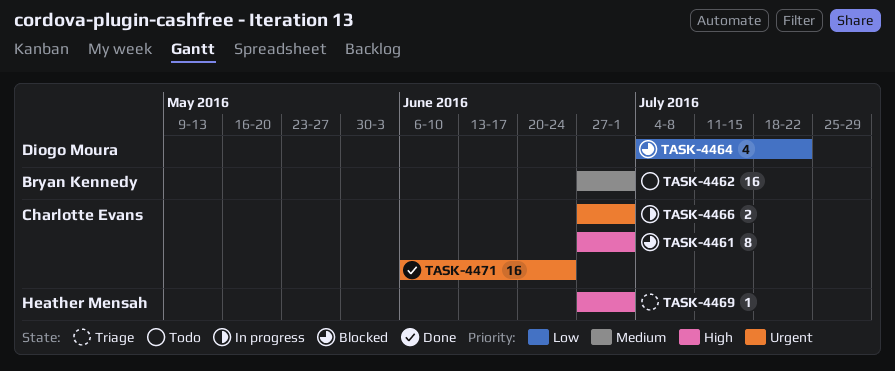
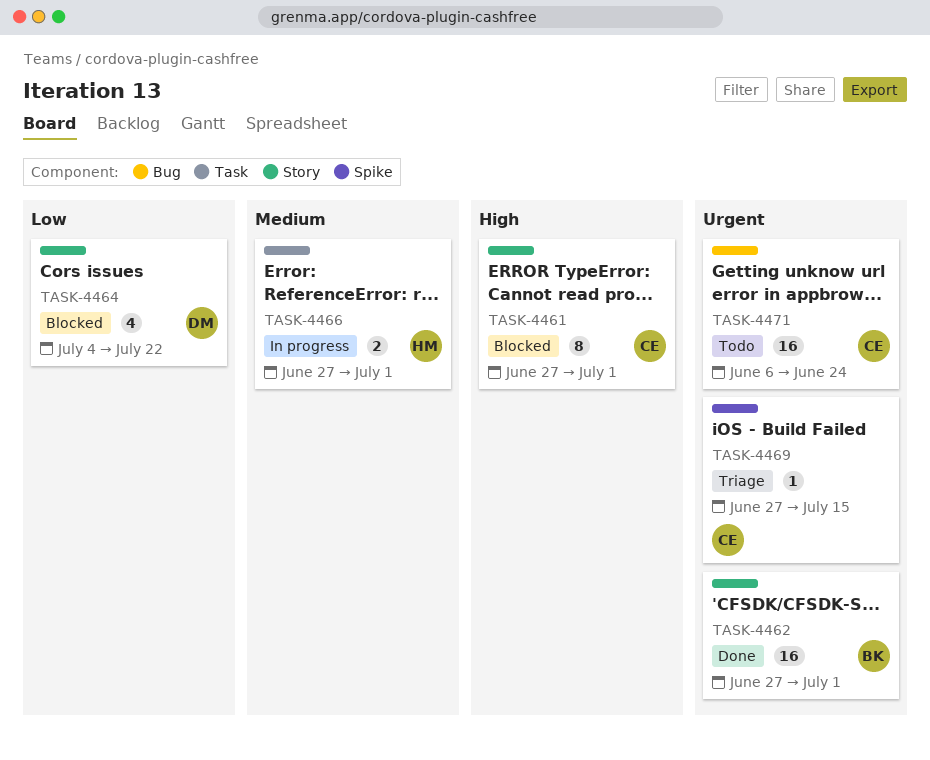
TASK-4462, status: Todo -> Done
TASK-4462, priority: Medium -> Urgent
TASK-4466, owner: Charlotte Evans -> Heather Mensah
TASK-4466, priority: Urgent -> Medium
TASK-4469, owner: Heather Mensah -> Charlotte Evans
TASK-4469, priority: High -> Urgent
TASK-4469, due: Jul 1 -> Jul 15
TASK-4471, status: Done -> Todo

